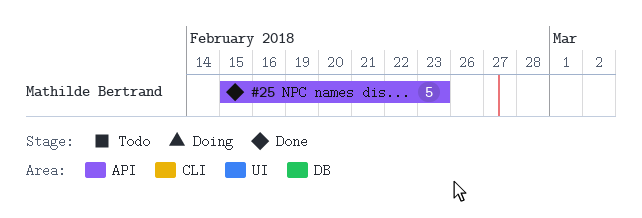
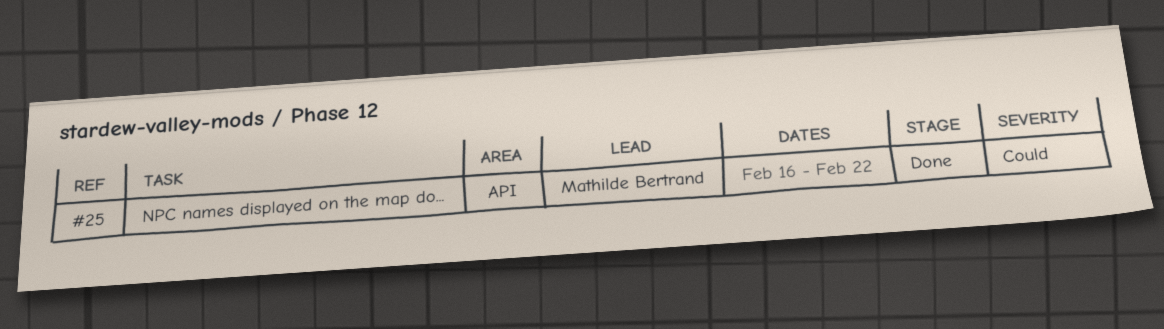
#25, start: Feb 15 -> Feb 16
#25, due: Feb 23 -> Feb 22

